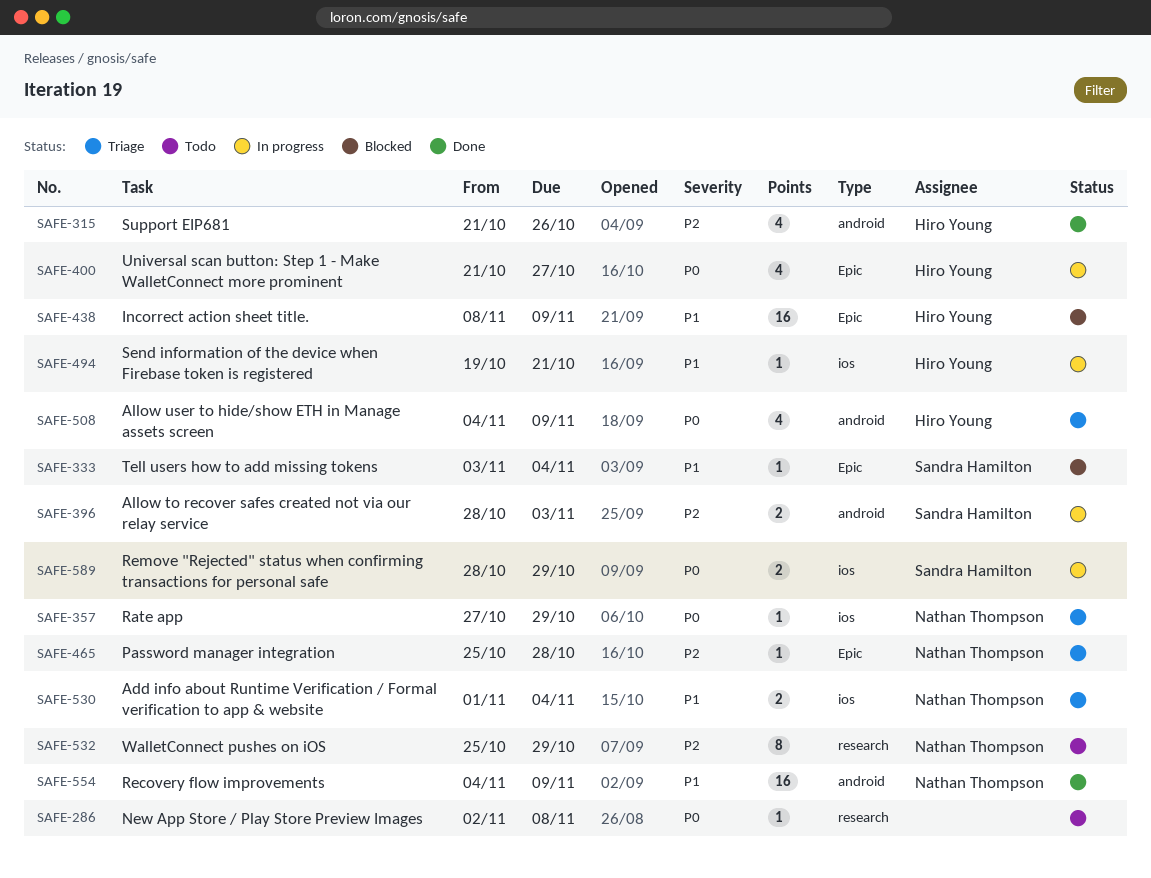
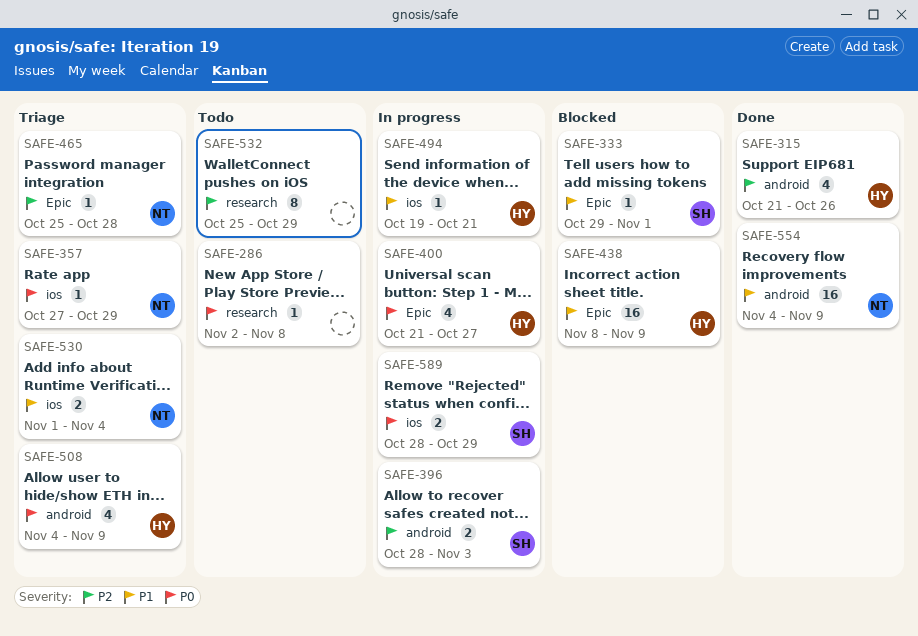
SAFE-333, start: Nov 3 -> Oct 29
SAFE-333, due: Nov 4 -> Nov 1
SAFE-532, owner: Nathan Thompson -> none

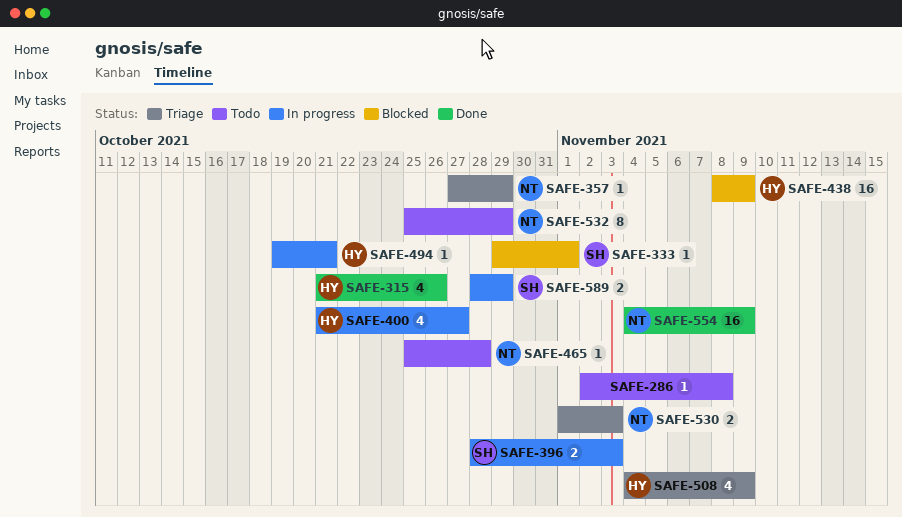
SAFE-465, status: Triage -> Todo
SAFE-530, due: Nov 4 -> Nov 3
SAFE-532, owner: none -> NT

